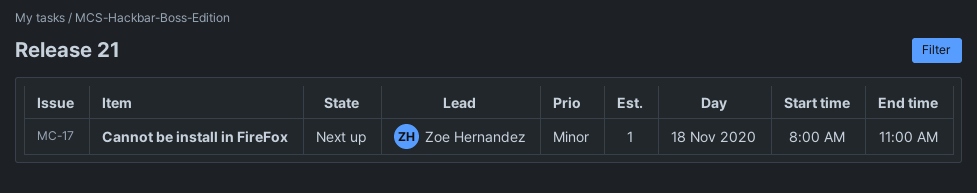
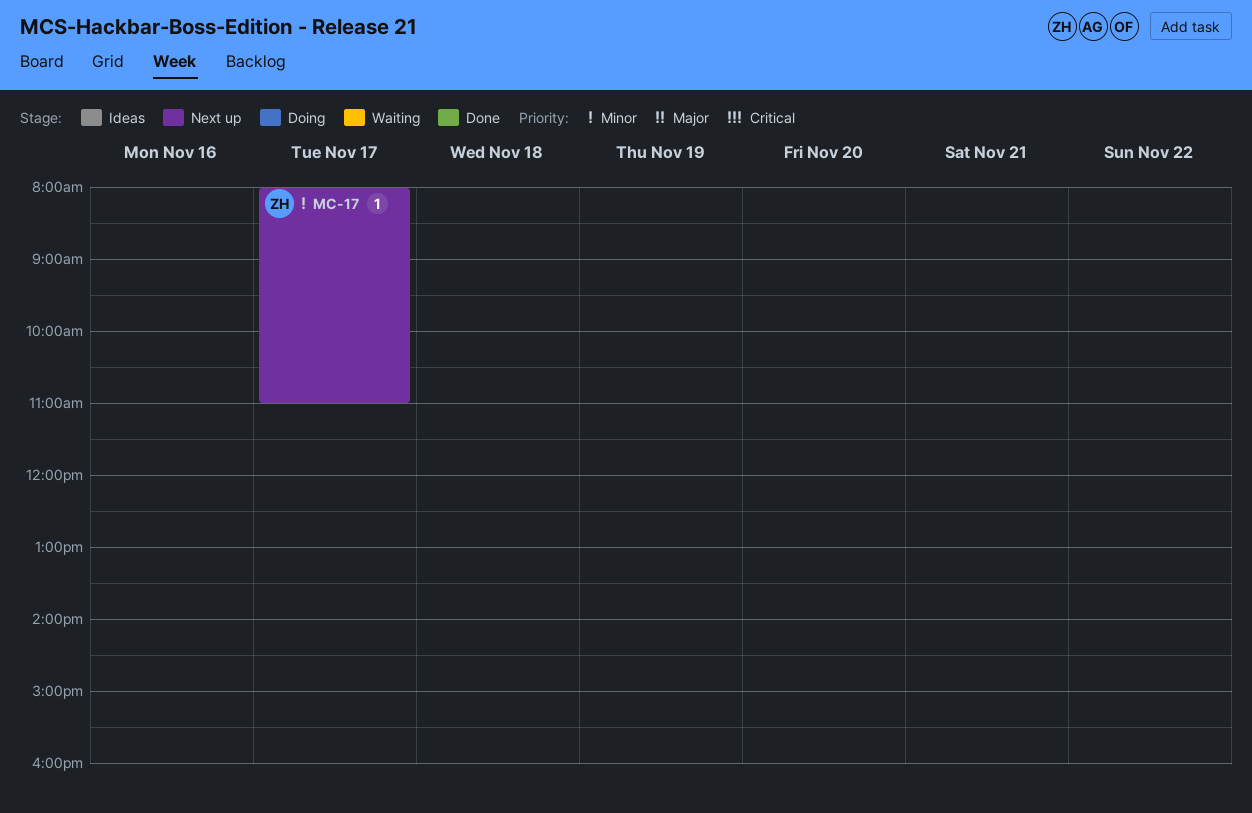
MC-17, day: Nov 18 -> Nov 17

